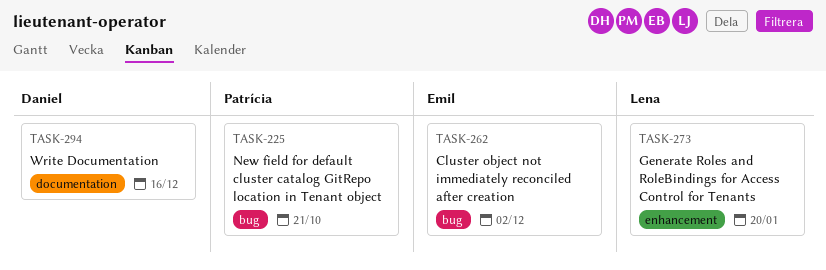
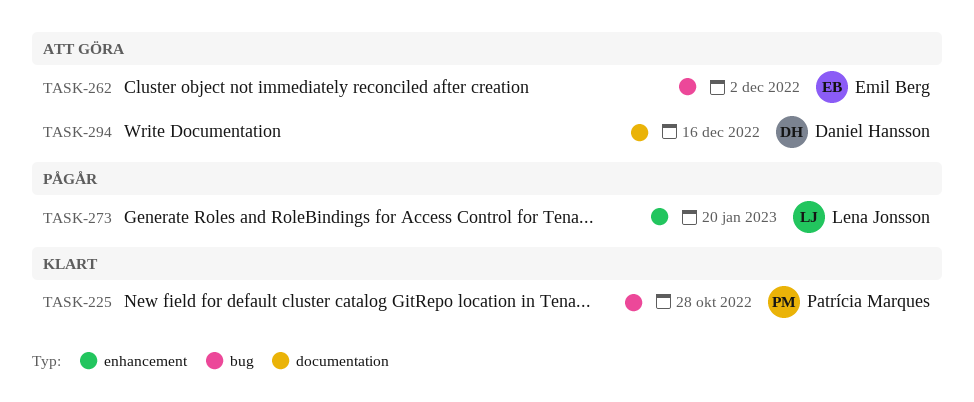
TASK-225, due: Oct 21 -> Oct 28

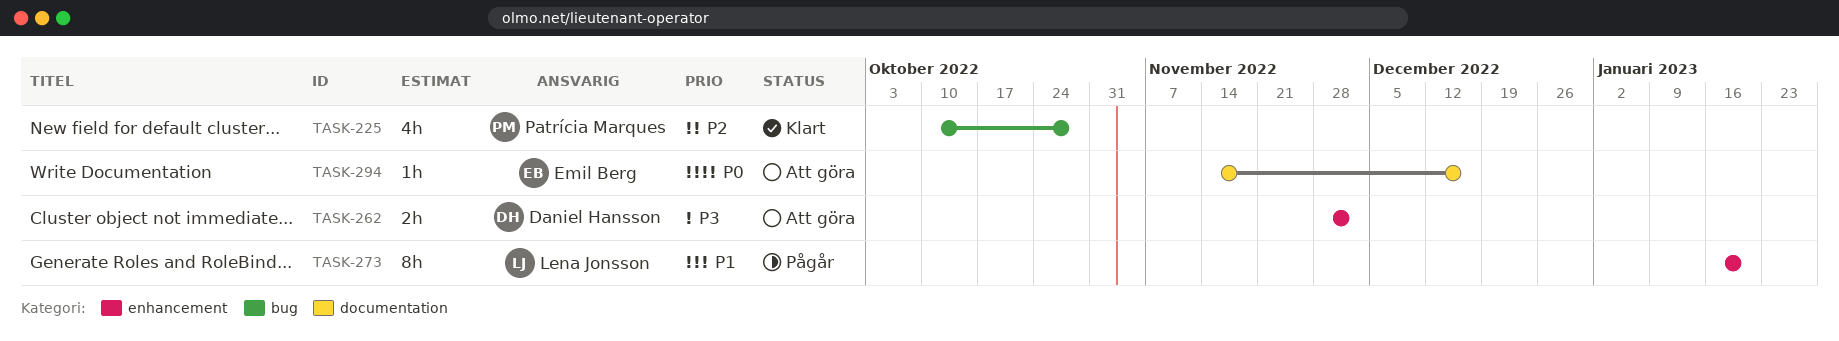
TASK-262, owner: Emil Berg -> Daniel Hansson
TASK-262, label: bug -> enhancement
TASK-294, owner: Daniel Hansson -> Emil Berg

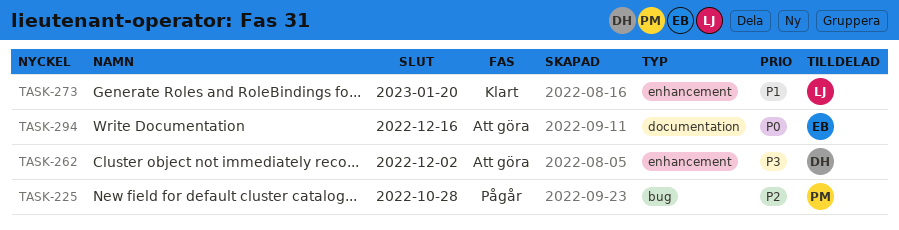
TASK-225, status: Klart -> Pågår
TASK-273, status: Pågår -> Klart

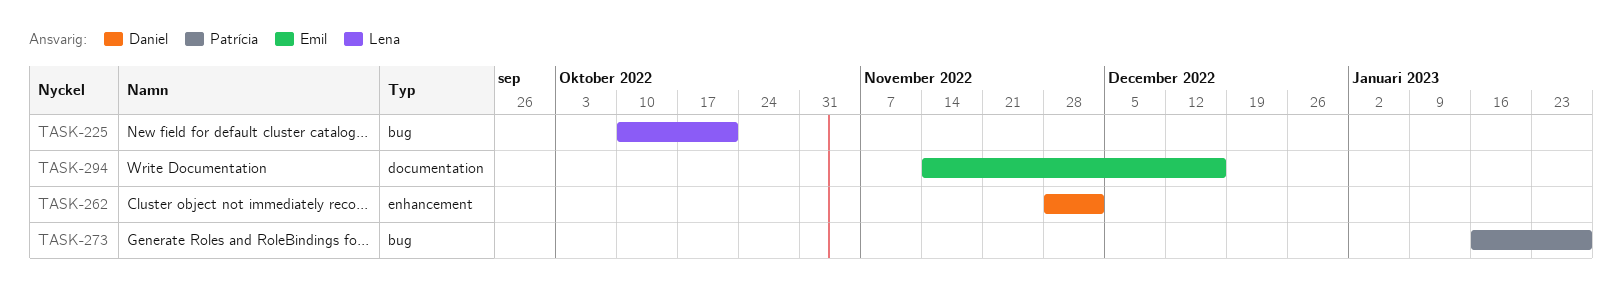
TASK-225, owner: Patrícia -> Lena
TASK-225, due: Oct 28 -> Oct 21
TASK-273, owner: Lena -> Patrícia
TASK-273, label: enhancement -> bug
TASK-273, due: Jan 20 -> Jan 27

